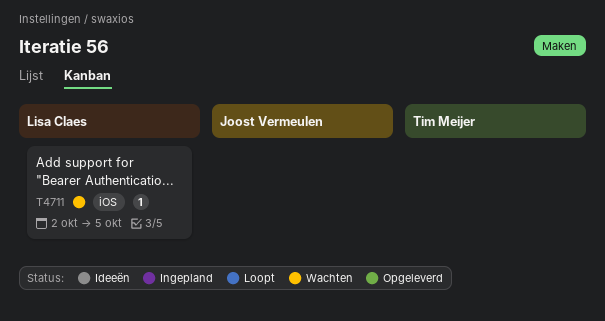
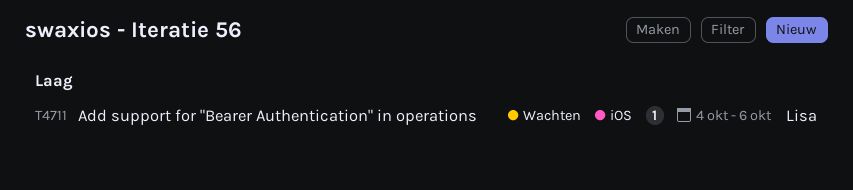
T4711, start: Oct 2 -> Oct 4
T4711, due: Oct 5 -> Oct 6

